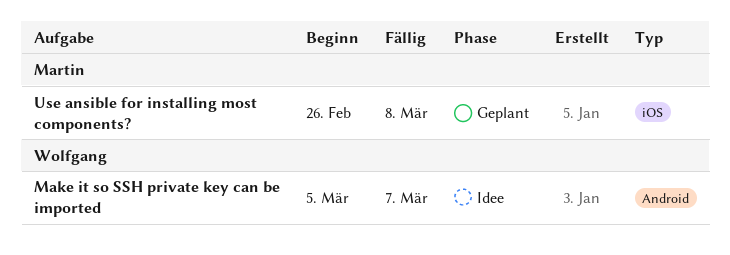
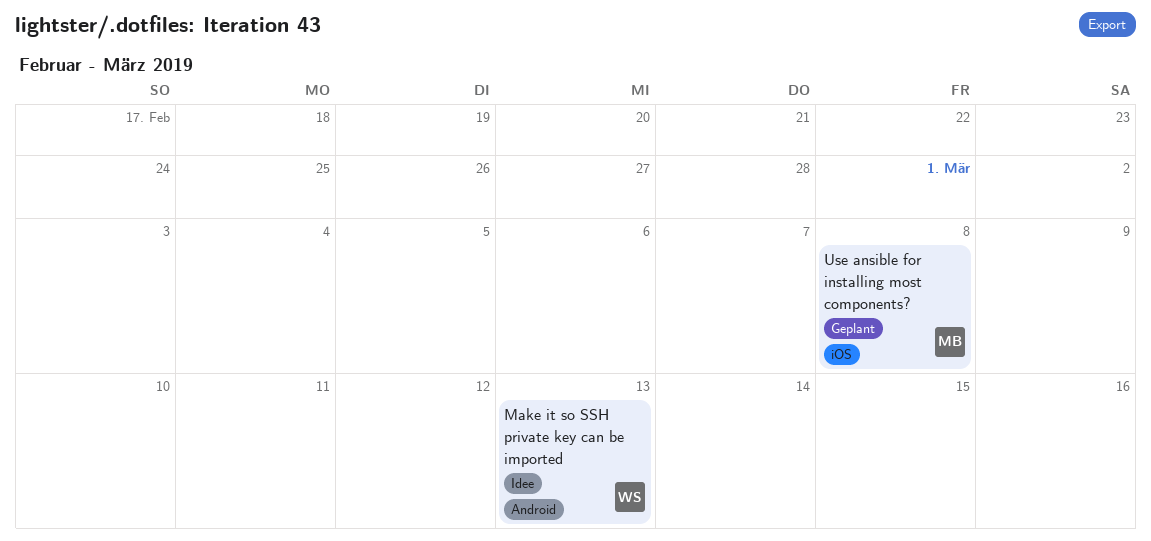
Make it so SSH private key can be imported, due: Mar 7 -> Mar 13

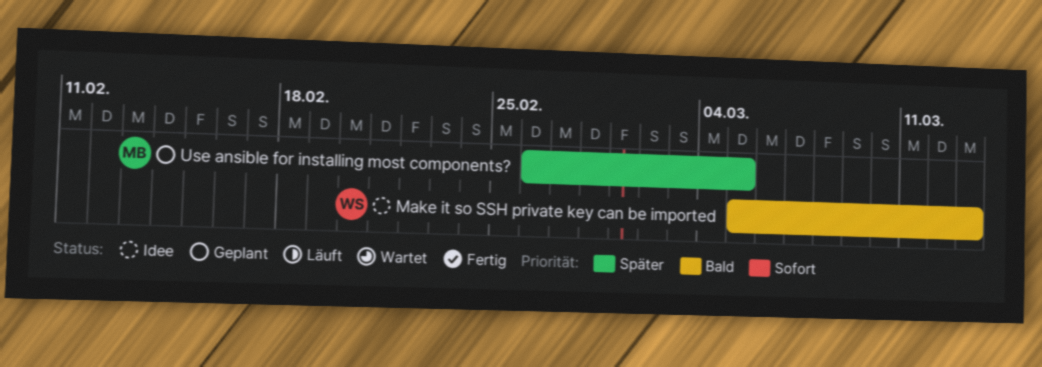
Use ansible for installing most components?, due: Mar 8 -> Mar 5

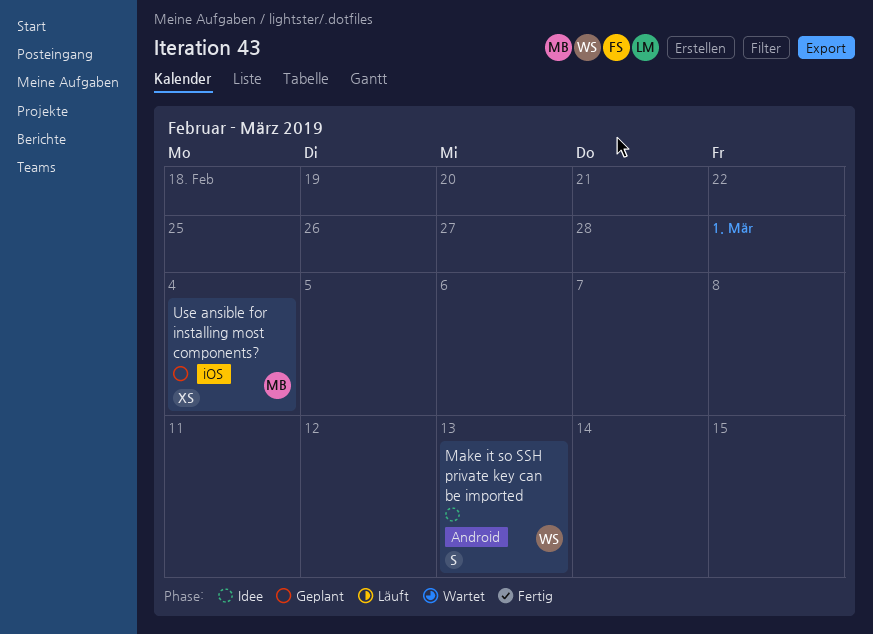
Use ansible for installing most components?, due: Mar 5 -> Mar 4

